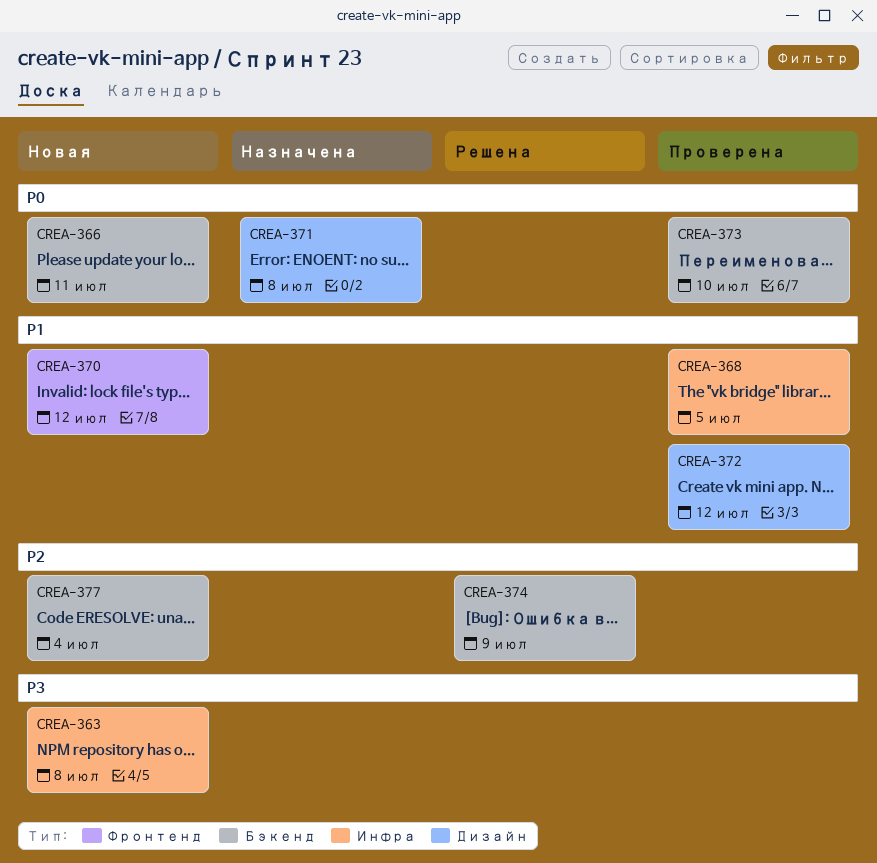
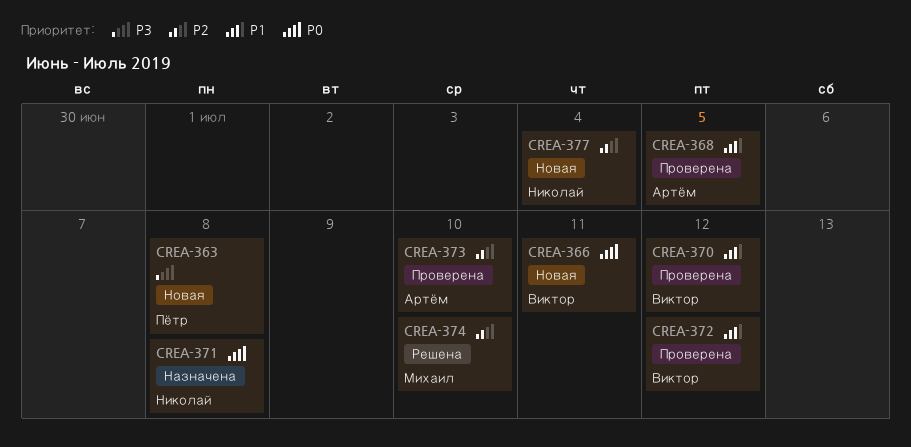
CREA-370, status: Новая -> Проверена
CREA-373, priority: P0 -> P2
CREA-374, due: Jul 9 -> Jul 10

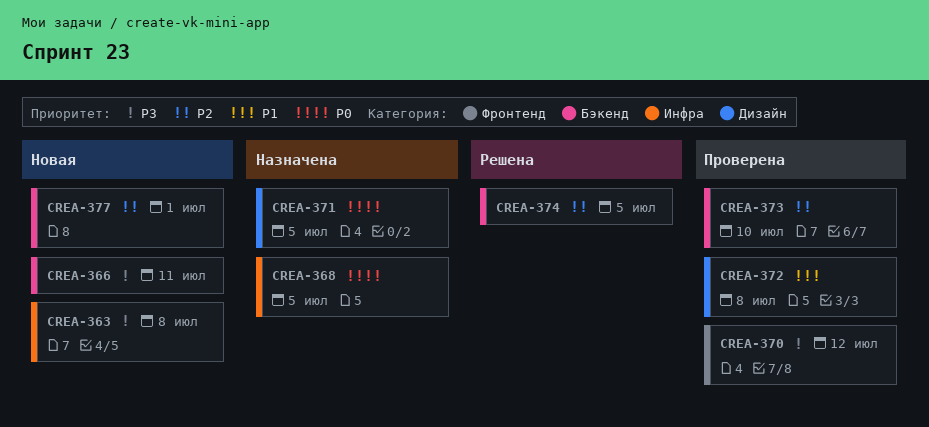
CREA-366, priority: P0 -> P3
CREA-368, status: Проверена -> Назначена
CREA-368, priority: P1 -> P0
CREA-370, priority: P1 -> P3
CREA-371, due: Jul 8 -> Jul 5
CREA-372, due: Jul 12 -> Jul 8
CREA-374, due: Jul 10 -> Jul 5
CREA-377, due: Jul 4 -> Jul 1

